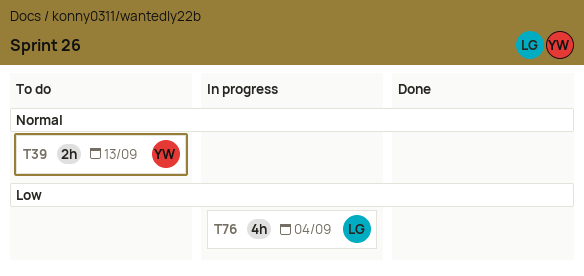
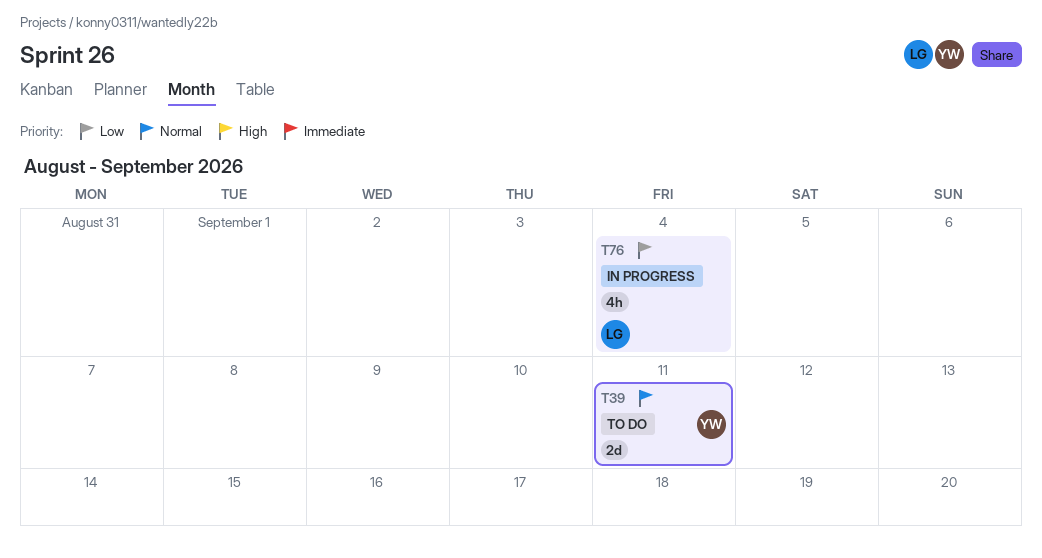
T39, estimate: 2h -> 2d
T39, due: Sep 13 -> Sep 11

